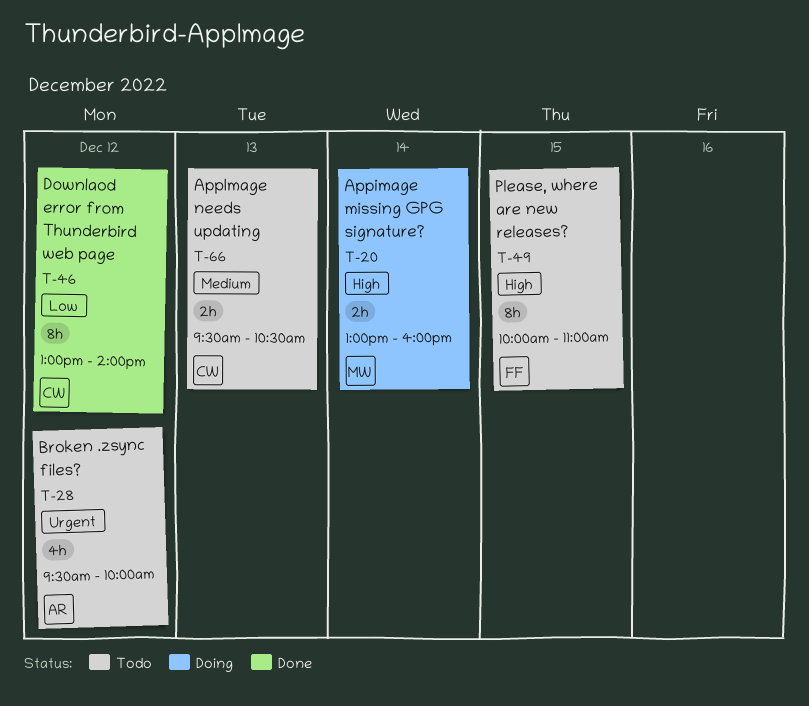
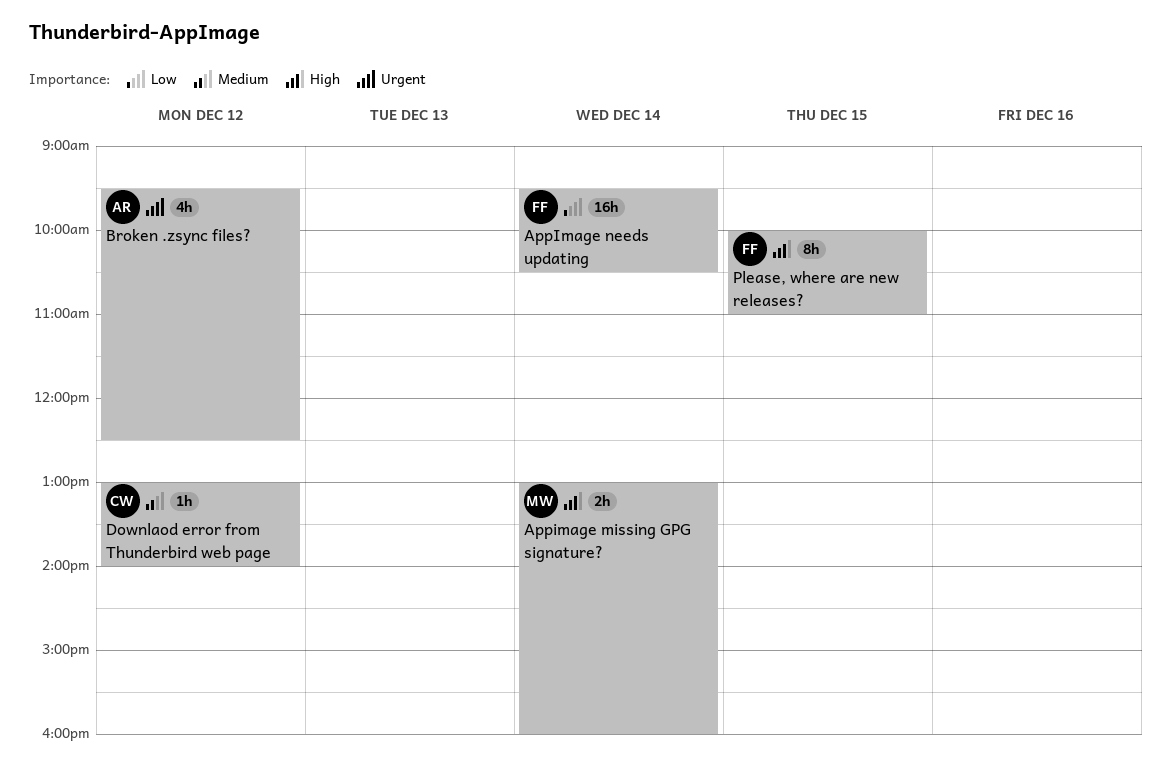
AppImage needs updating, owner: CW -> FF
AppImage needs updating, priority: Medium -> Low
AppImage needs updating, estimate: 2h -> 16h
AppImage needs updating, day: Dec 13 -> Dec 14
Broken .zsync files?, ends: 10:00 -> 12:30
Downlaod error from Thunderbird web page, priority: Low -> Medium
Downlaod error from Thunderbird web page, estimate: 8h -> 1h

